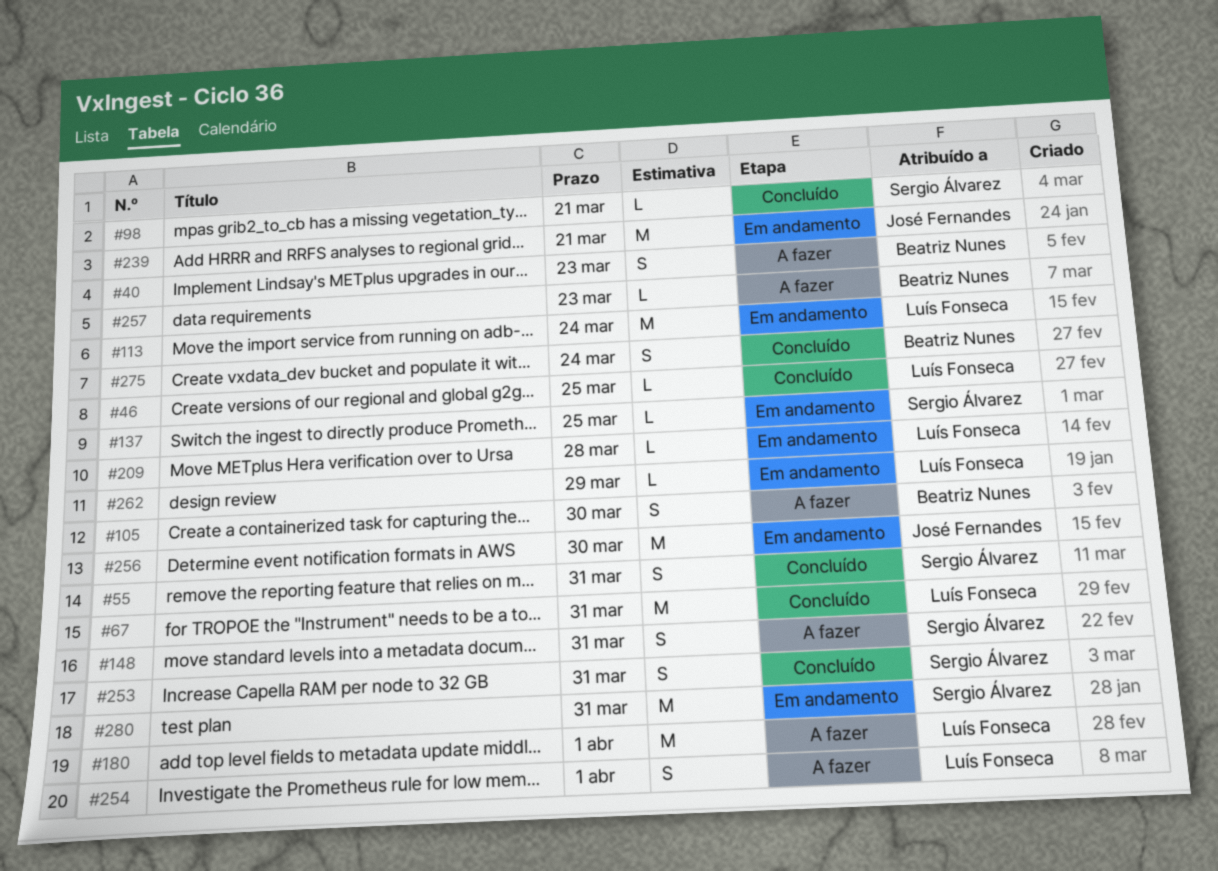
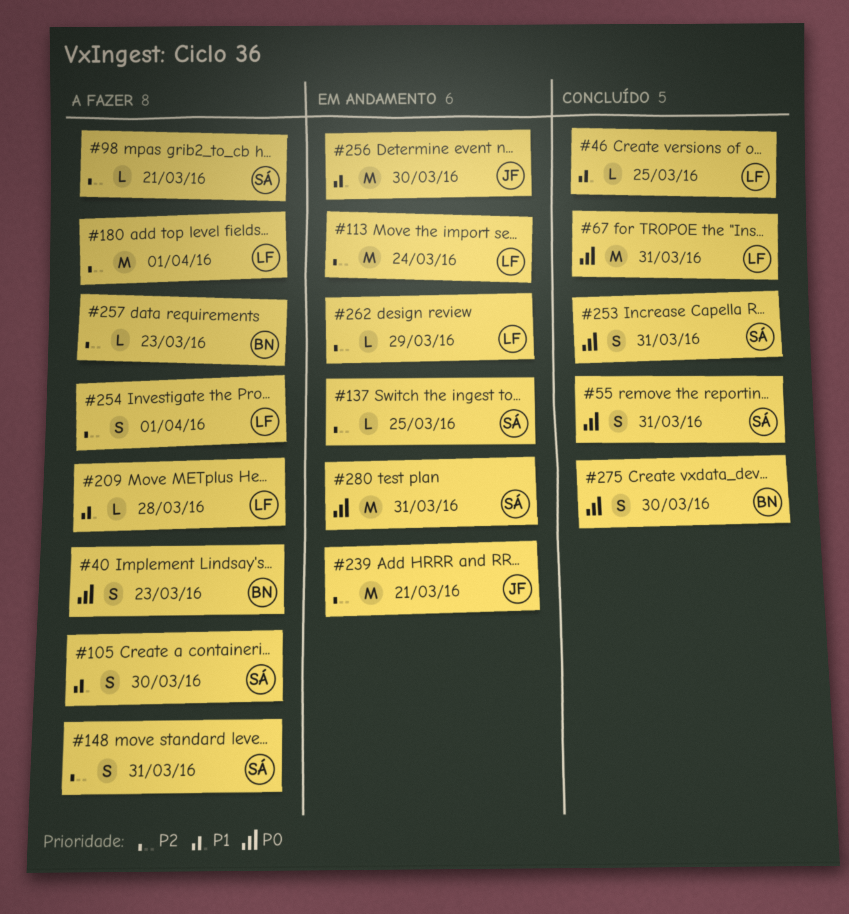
#98, status: Concluído -> A fazer
#105, owner: Beatriz Nunes -> Sergio Álvarez
#209, status: Em andamento -> A fazer
#275, due: Mar 24 -> Mar 30

